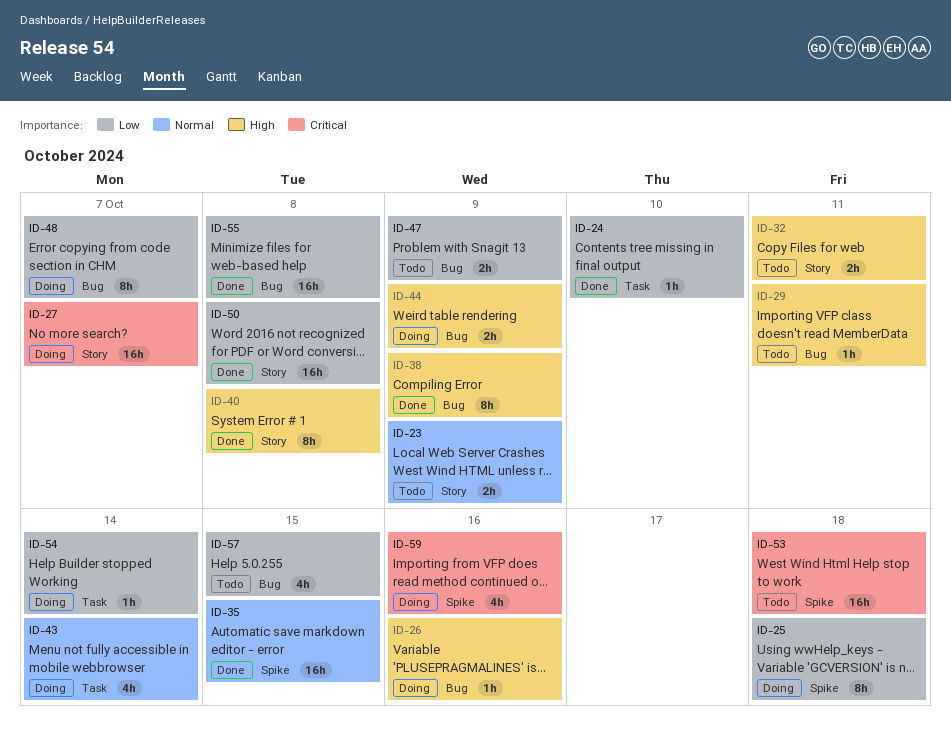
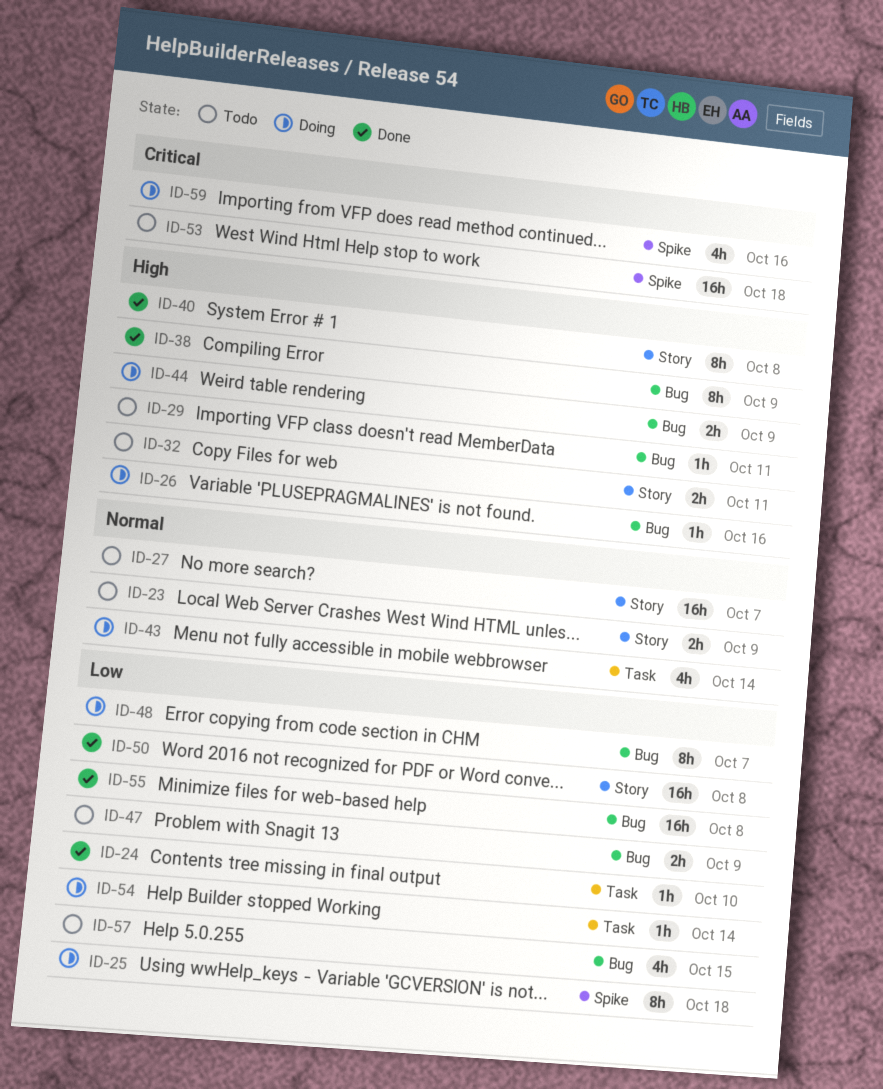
ID-27, status: Doing -> Todo
ID-27, priority: Critical -> Normal
ID-35: present -> none

